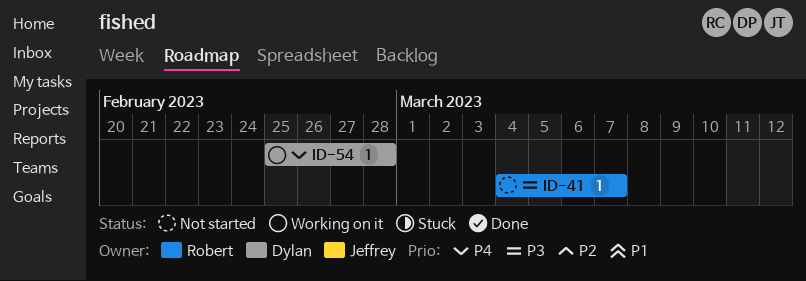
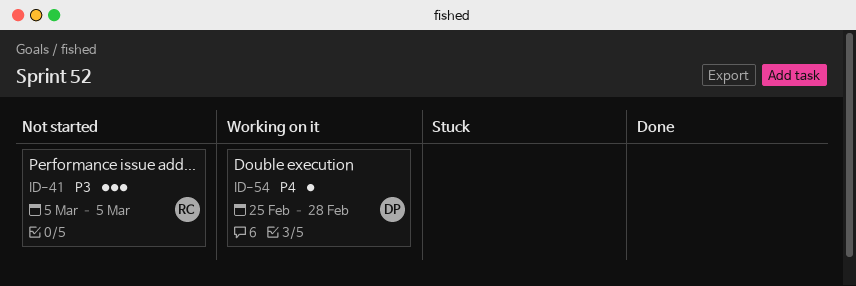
ID-41, estimate: 1 -> 3
ID-41, start: Mar 4 -> Mar 5
ID-41, due: Mar 7 -> Mar 5

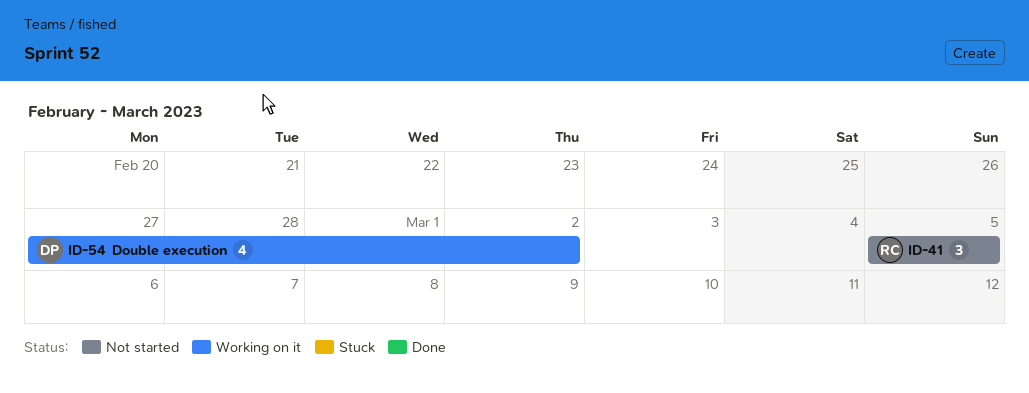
ID-54, estimate: 1 -> 4
ID-54, start: Feb 25 -> Feb 27
ID-54, due: Feb 28 -> Mar 2

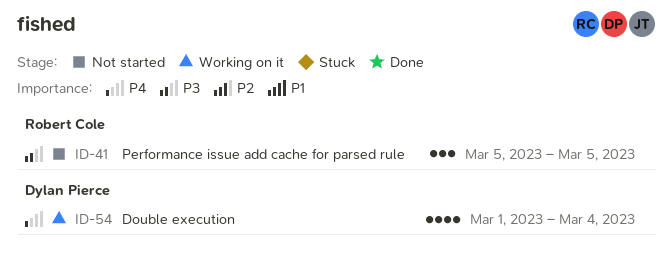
ID-54, start: Feb 27 -> Mar 1
ID-54, due: Mar 2 -> Mar 4

